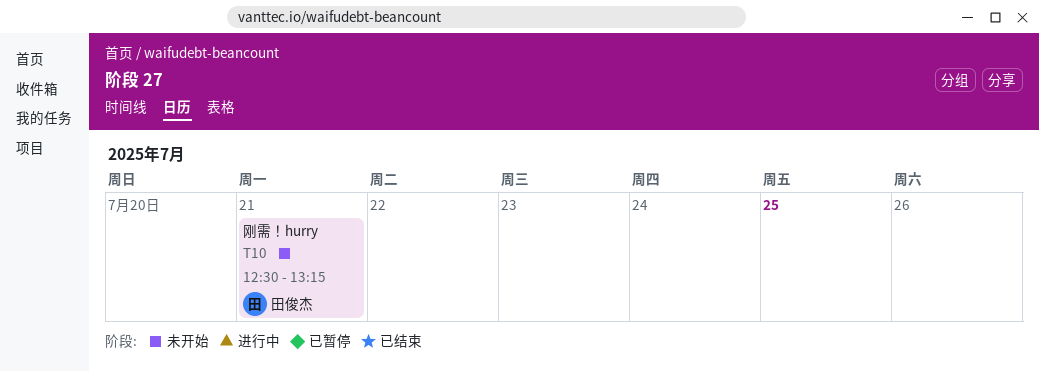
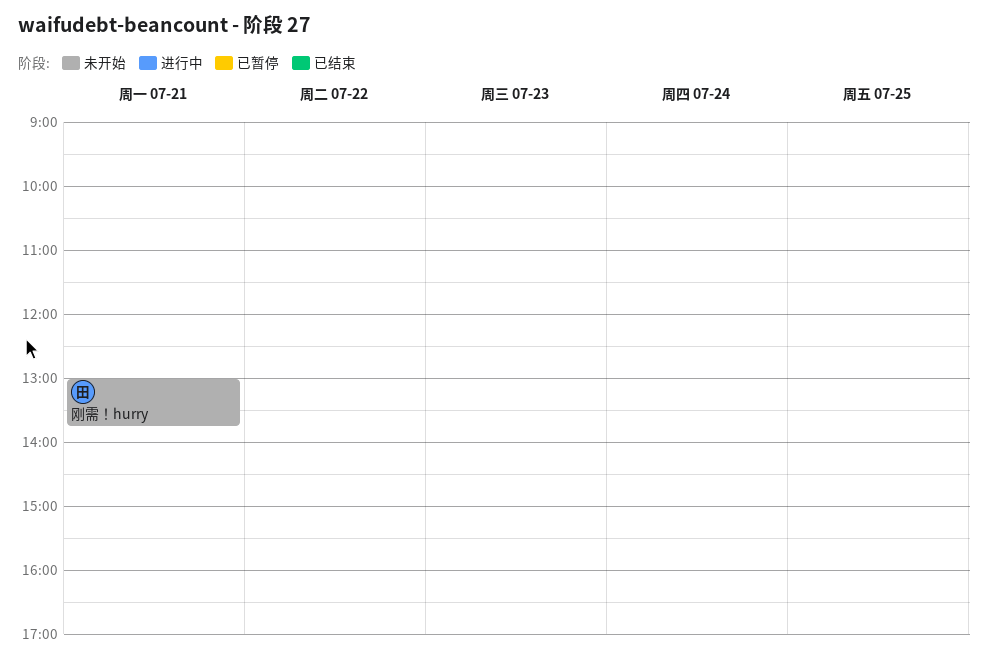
刚需！hurry, begins: 12:30 -> 13:00
刚需！hurry, ends: 13:15 -> 13:45

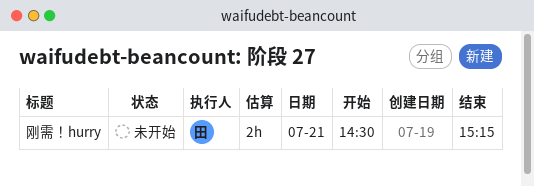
刚需！hurry, begins: 13:00 -> 14:30
刚需！hurry, ends: 13:45 -> 15:15

